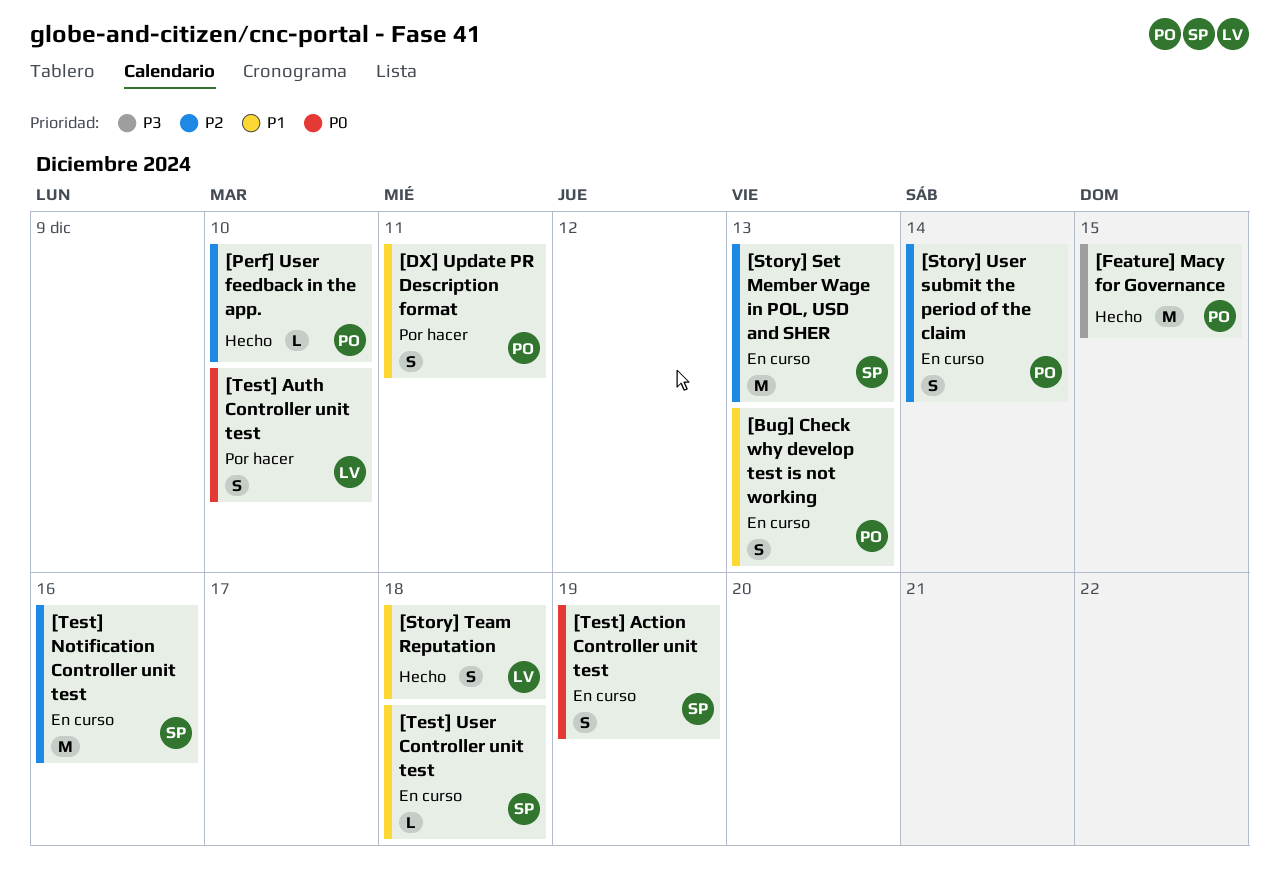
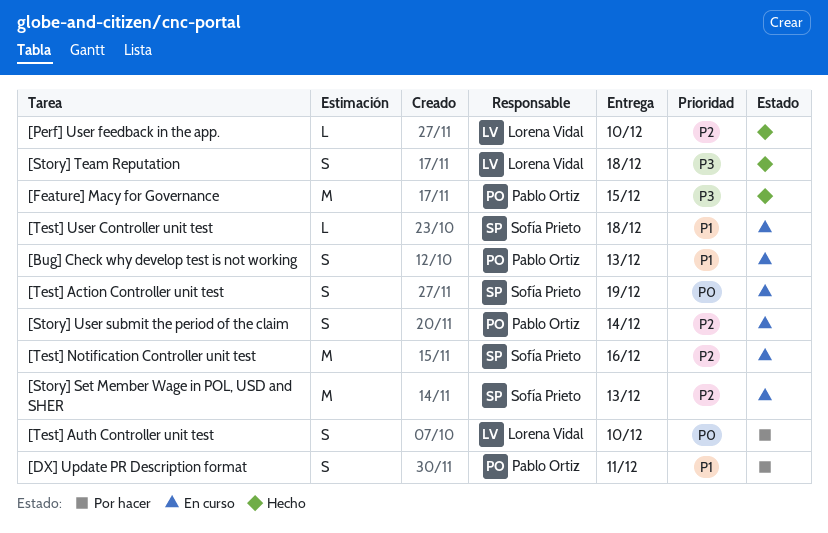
[Perf] User feedback in the app., owner: Pablo Ortiz -> Lorena Vidal
[Story] Team Reputation, priority: P1 -> P3

